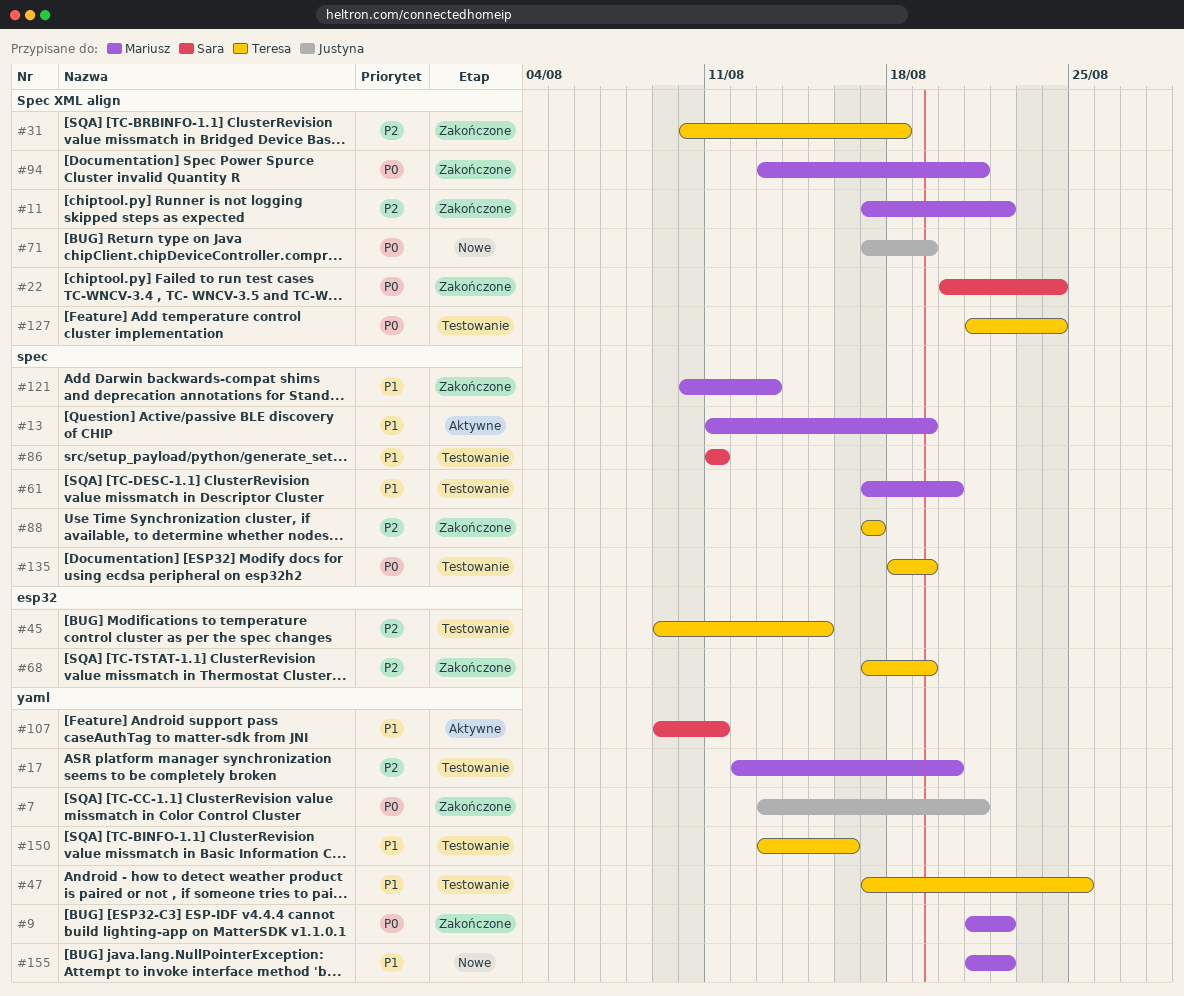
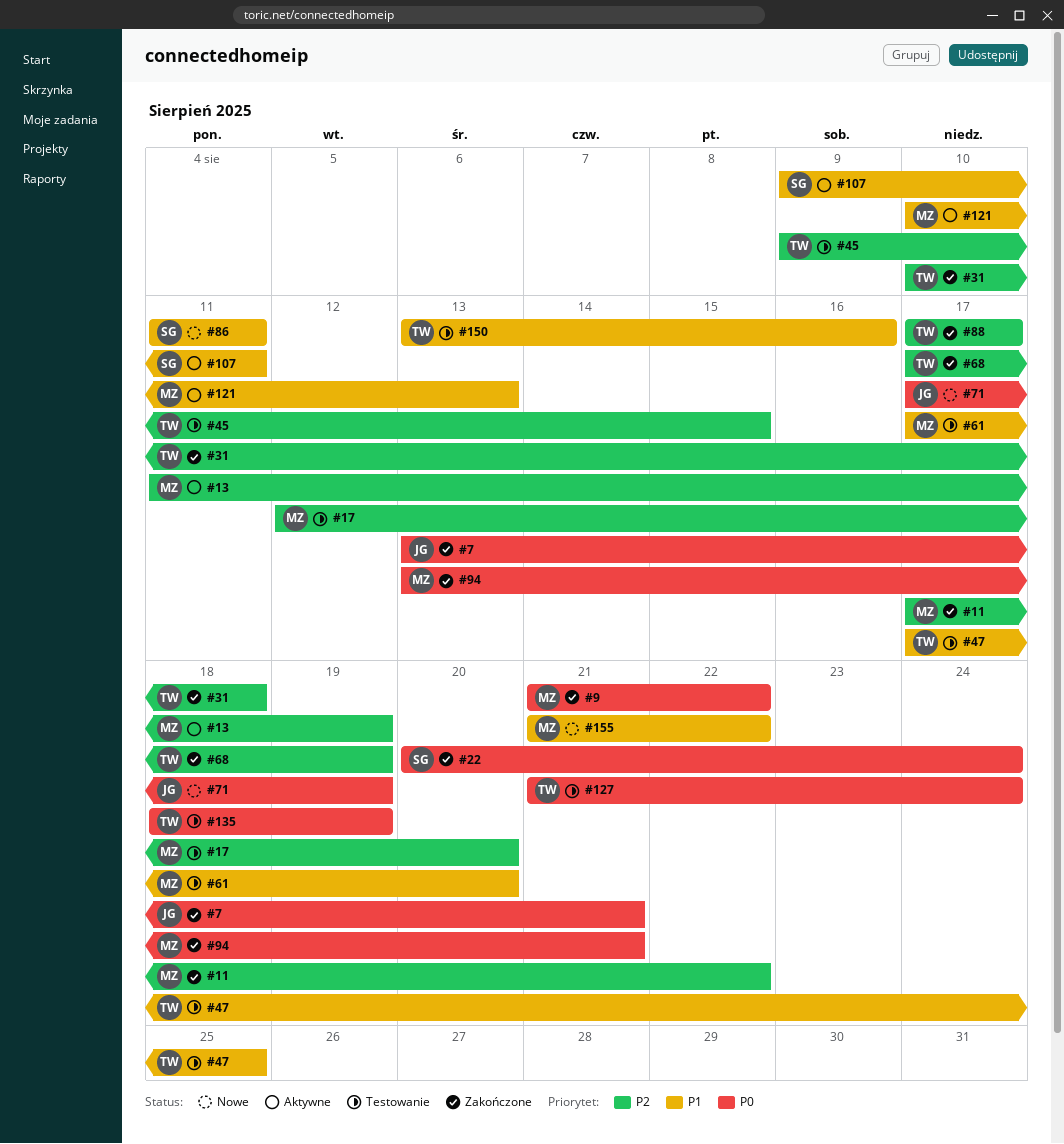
#13, priority: P1 -> P2
#86, status: Testowanie -> Nowe
#121, status: Zakończone -> Aktywne

